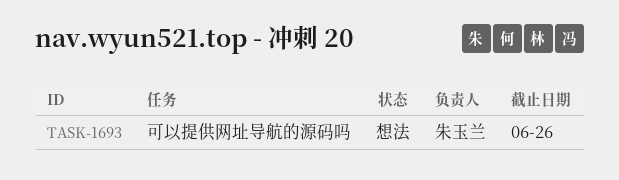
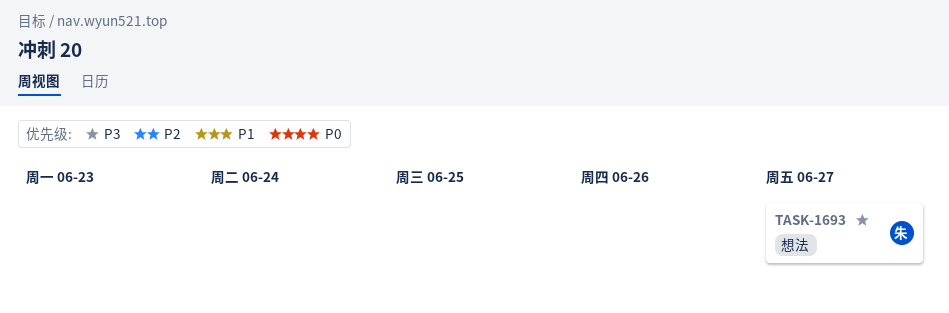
TASK-1693, due: Jun 26 -> Jun 27

